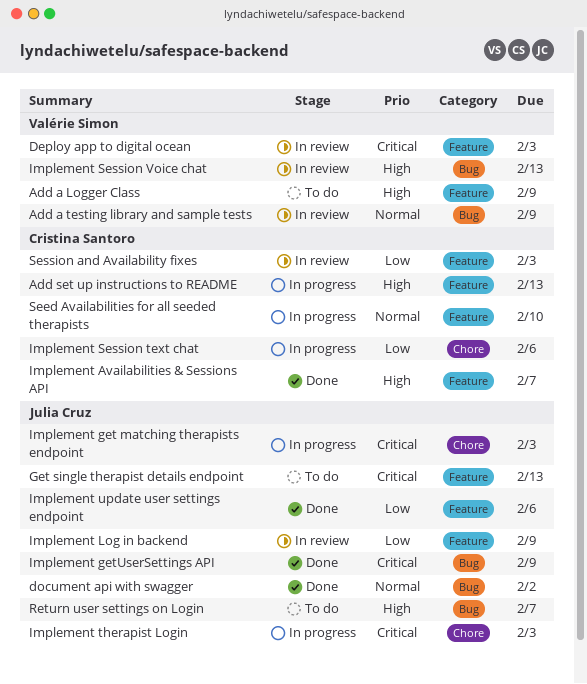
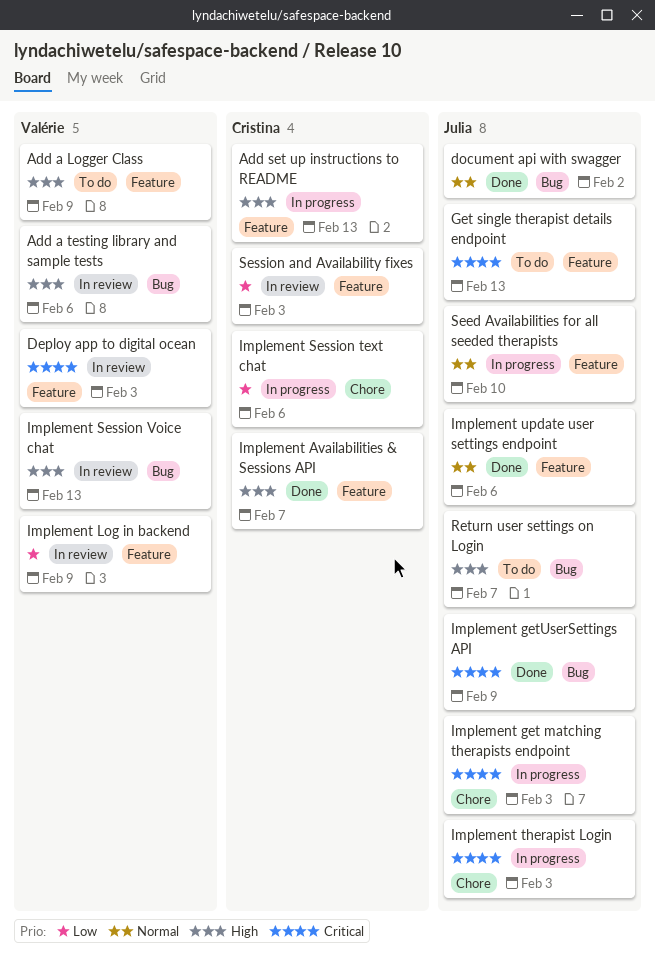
Add a testing library and sample tests, priority: Normal -> High
Add a testing library and sample tests, due: Feb 9 -> Feb 6
Implement Log in backend, owner: Julia Cruz -> Valérie Simon
Implement update user settings endpoint, priority: Low -> Normal
Seed Availabilities for all seeded therapists, owner: Cristina Santoro -> Julia Cruz

